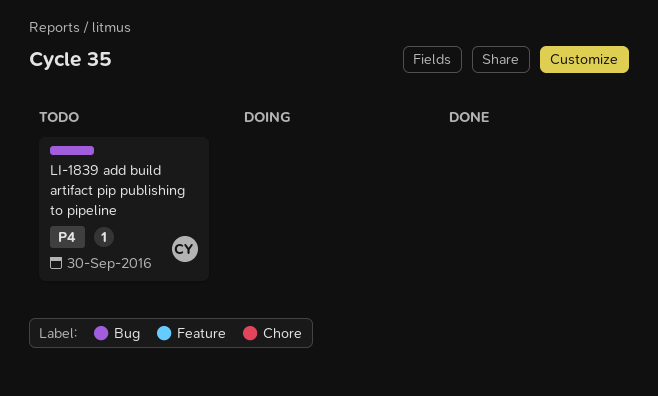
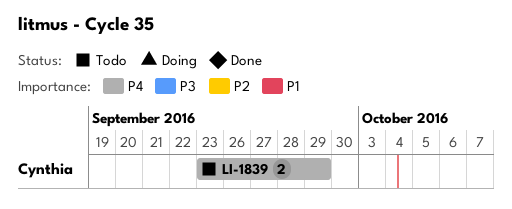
LI-1839, estimate: 1 -> 2
LI-1839, due: Sep 30 -> Sep 29

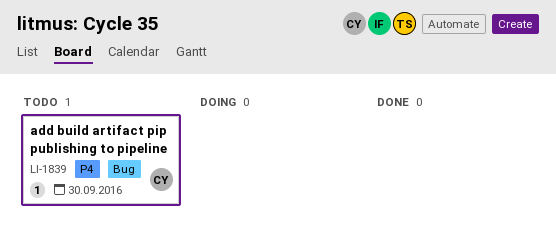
LI-1839, estimate: 2 -> 1
LI-1839, due: Sep 29 -> Sep 30

